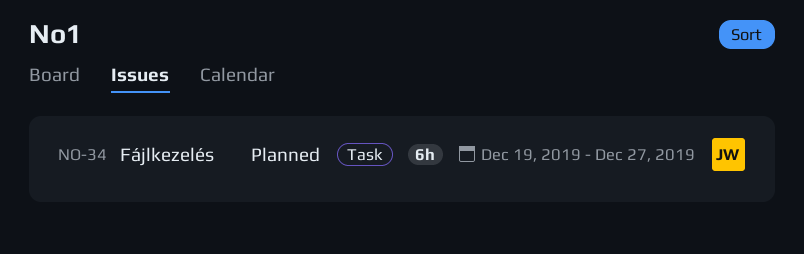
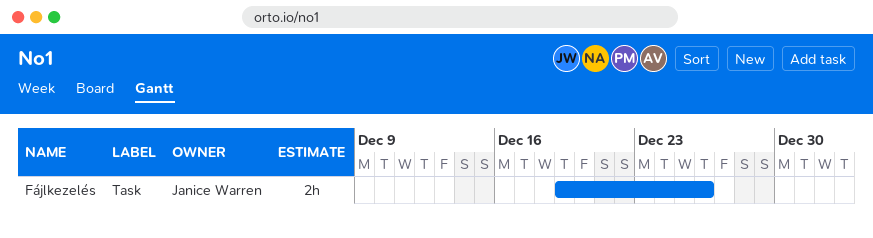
Fájlkezelés, estimate: 6h -> 2h
Fájlkezelés, due: Dec 27 -> Dec 26

